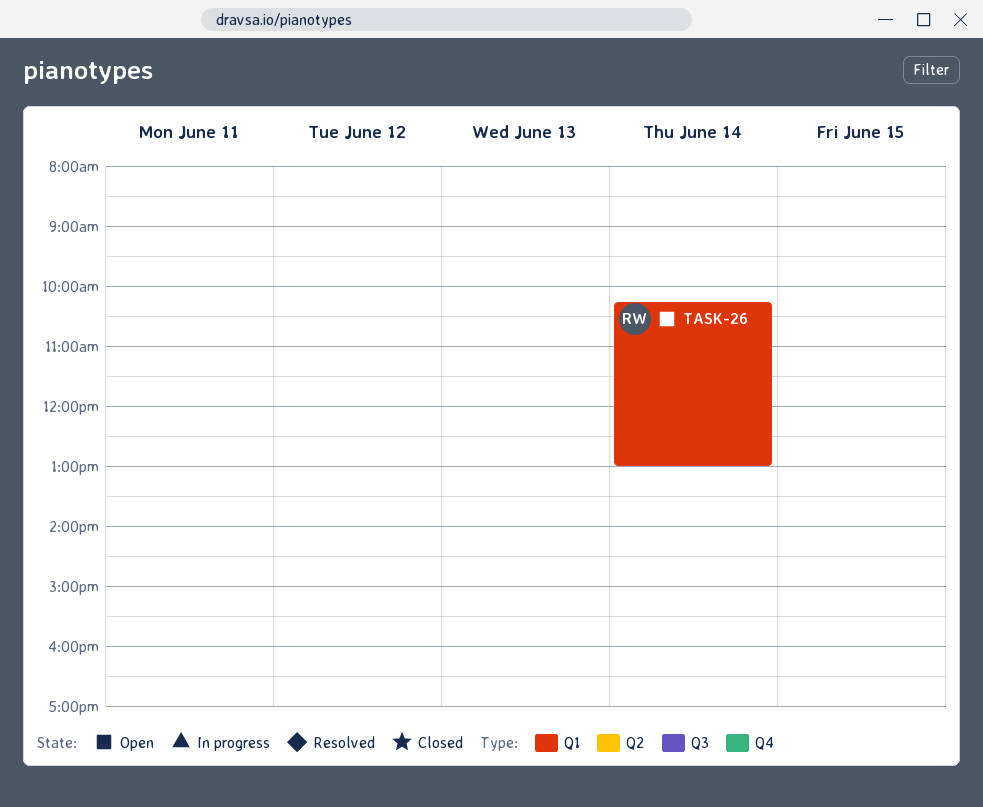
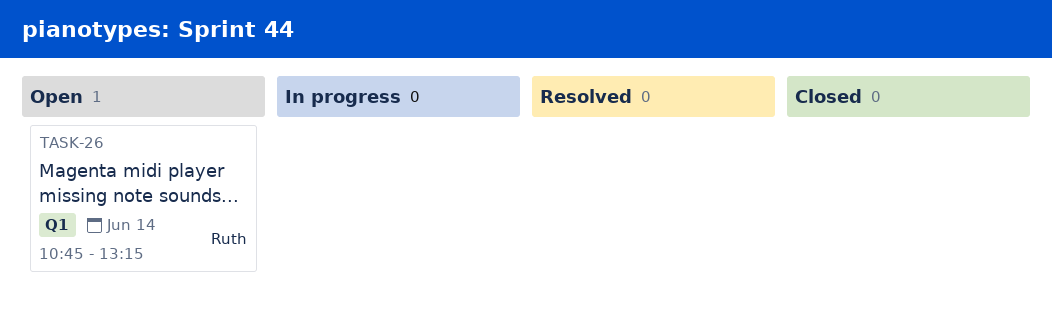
TASK-26, begins: 10:15 -> 10:45
TASK-26, ends: 13:00 -> 13:15

